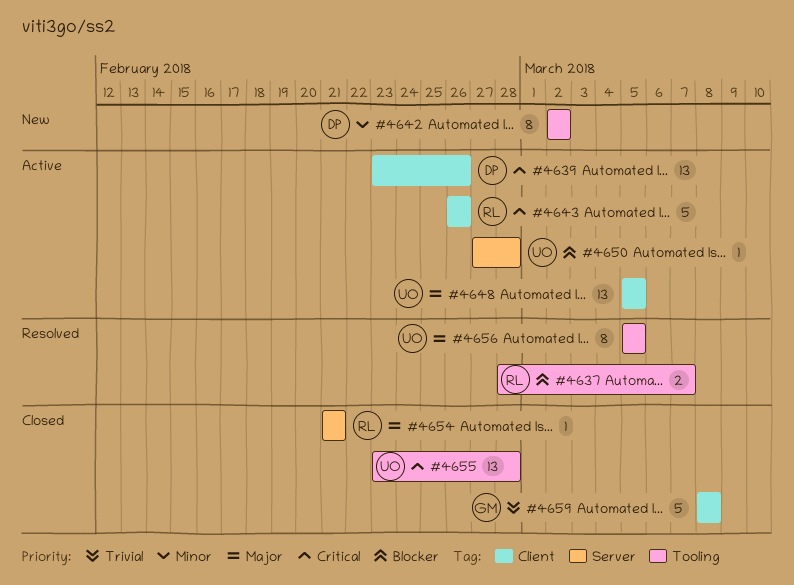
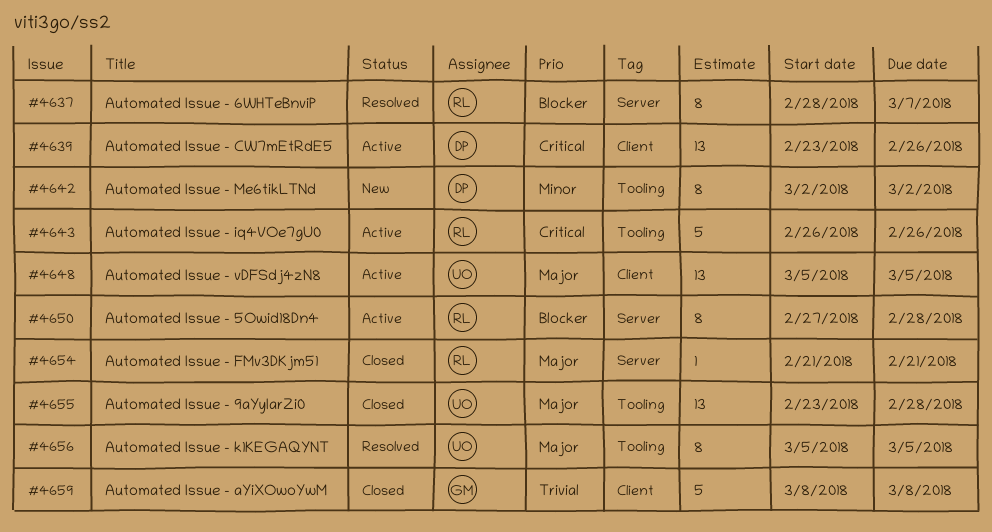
#4637, label: Tooling -> Server
#4637, estimate: 2 -> 8
#4643, label: Client -> Tooling
#4650, owner: UO -> RL
#4650, estimate: 1 -> 8
#4655, priority: Critical -> Major

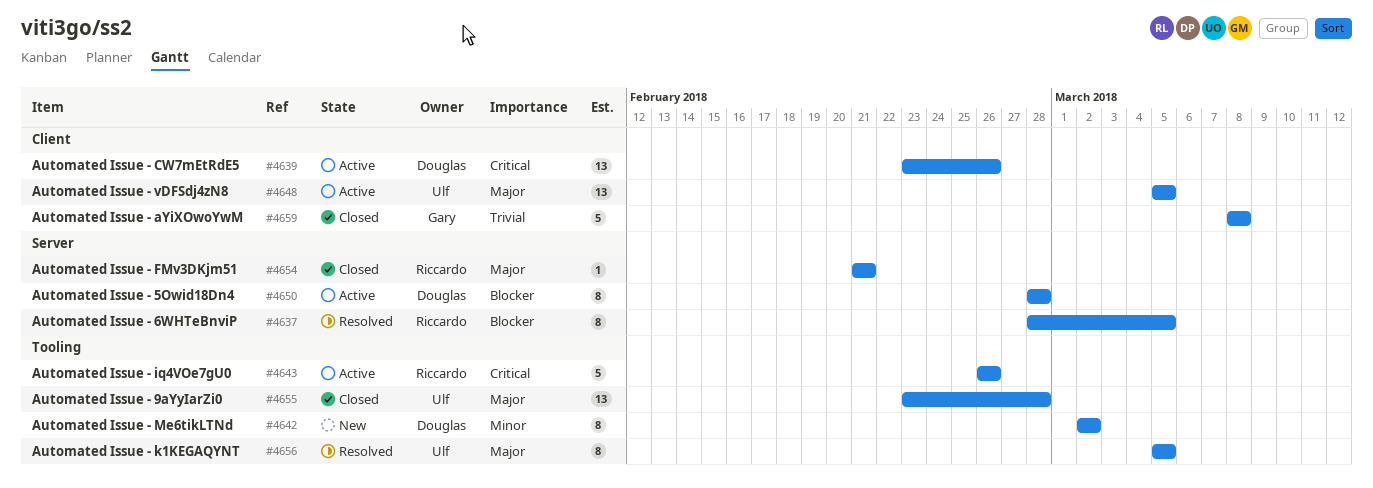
#4637, due: Mar 7 -> Mar 5
#4650, owner: Riccardo -> Douglas
#4650, start: Feb 27 -> Feb 28

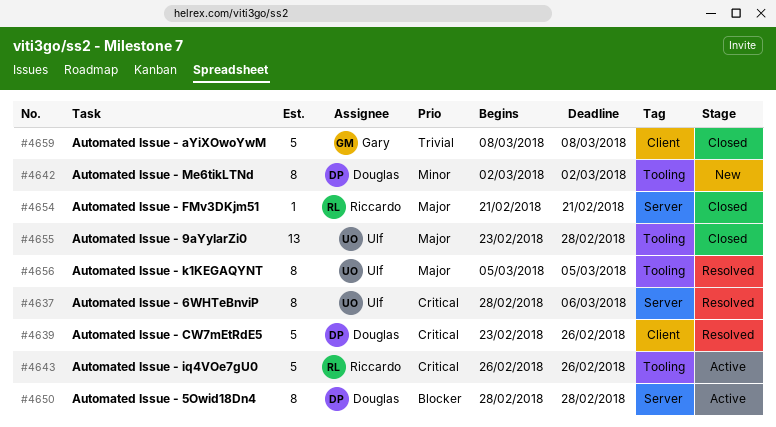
#4637, owner: Riccardo -> Ulf
#4637, priority: Blocker -> Critical
#4637, due: Mar 5 -> Mar 6
#4639, status: Active -> Resolved
#4639, estimate: 13 -> 5
#4648: present -> none

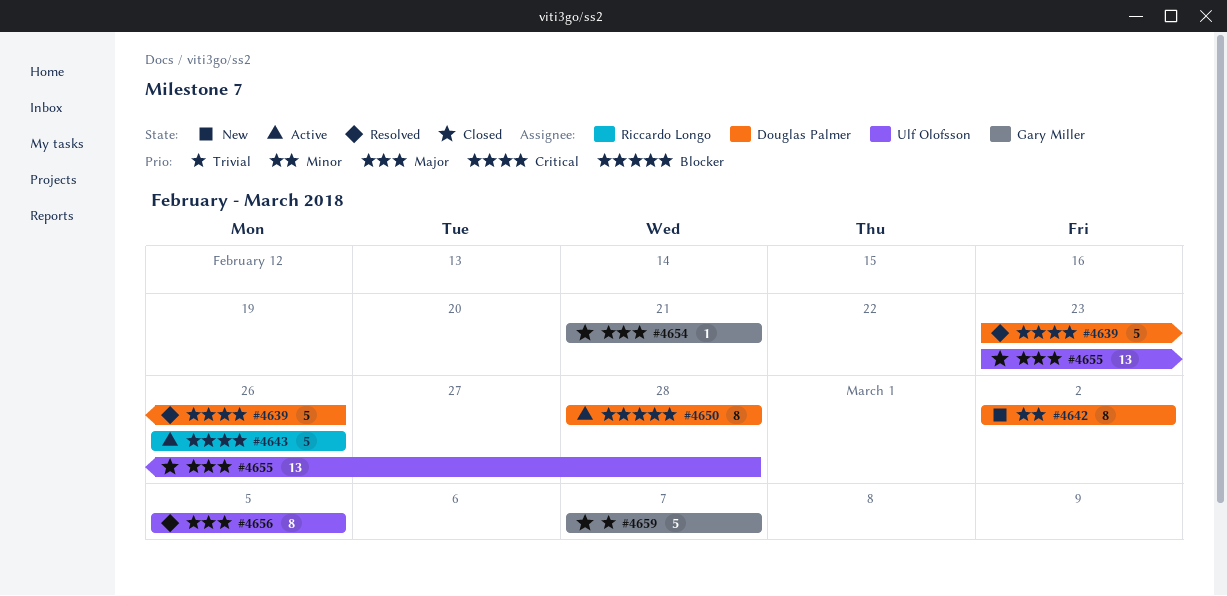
#4637: present -> none
#4654, owner: Riccardo Longo -> Gary Miller
#4659, start: Mar 8 -> Mar 7
#4659, due: Mar 8 -> Mar 7

